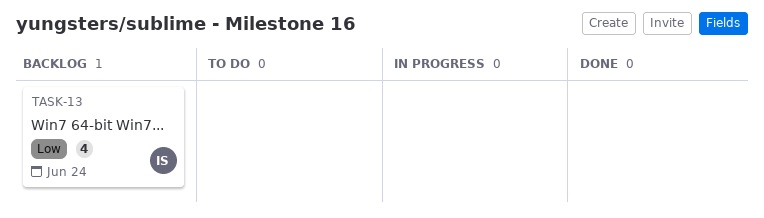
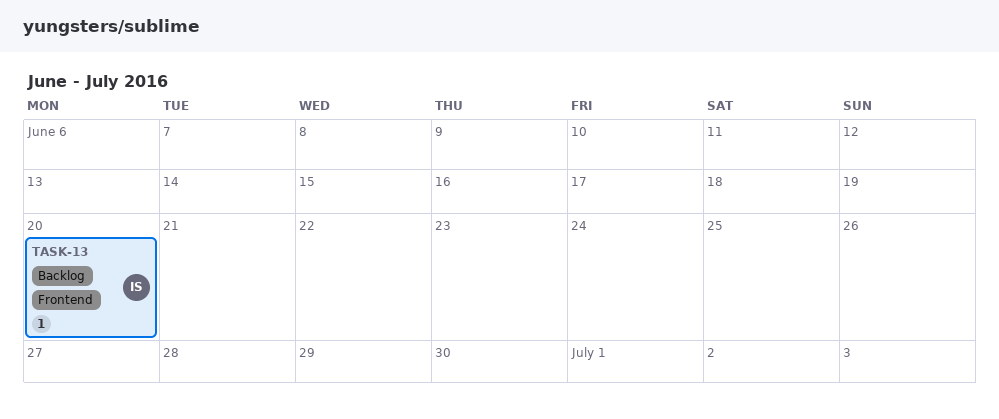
TASK-13, estimate: 4 -> 1
TASK-13, due: Jun 24 -> Jun 20

